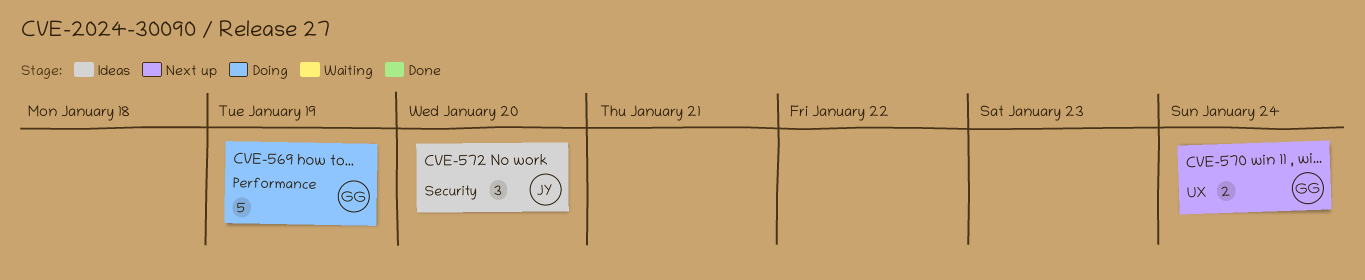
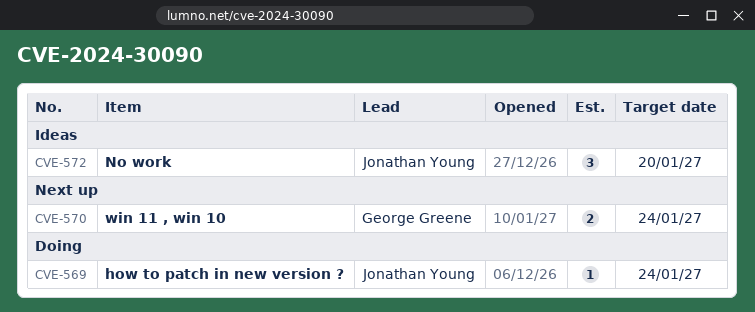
CVE-569, owner: George Greene -> Jonathan Young
CVE-569, estimate: 5 -> 1
CVE-569, due: Jan 19 -> Jan 24

